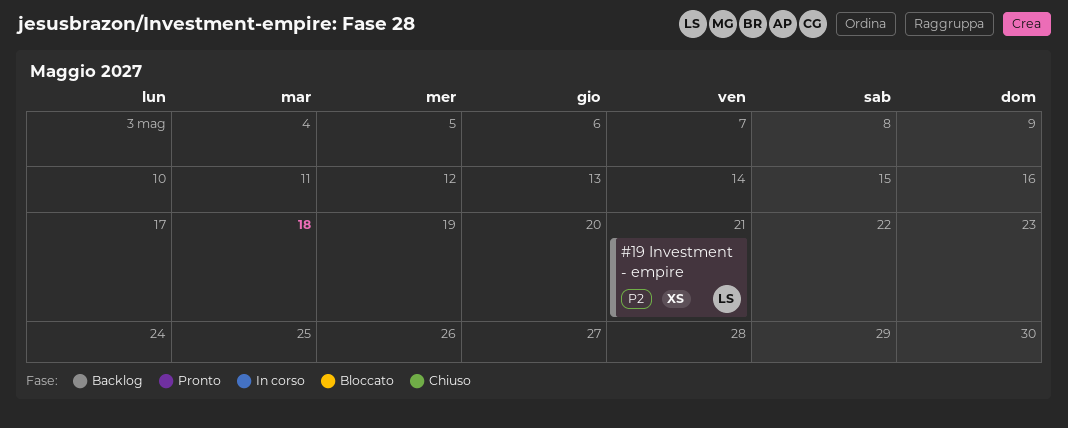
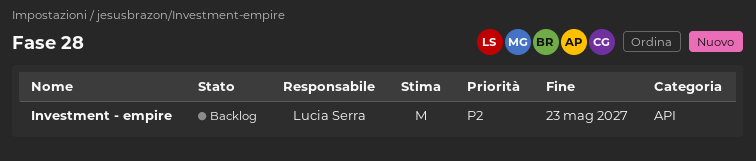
Investment - empire, estimate: XS -> M
Investment - empire, due: May 21 -> May 23

